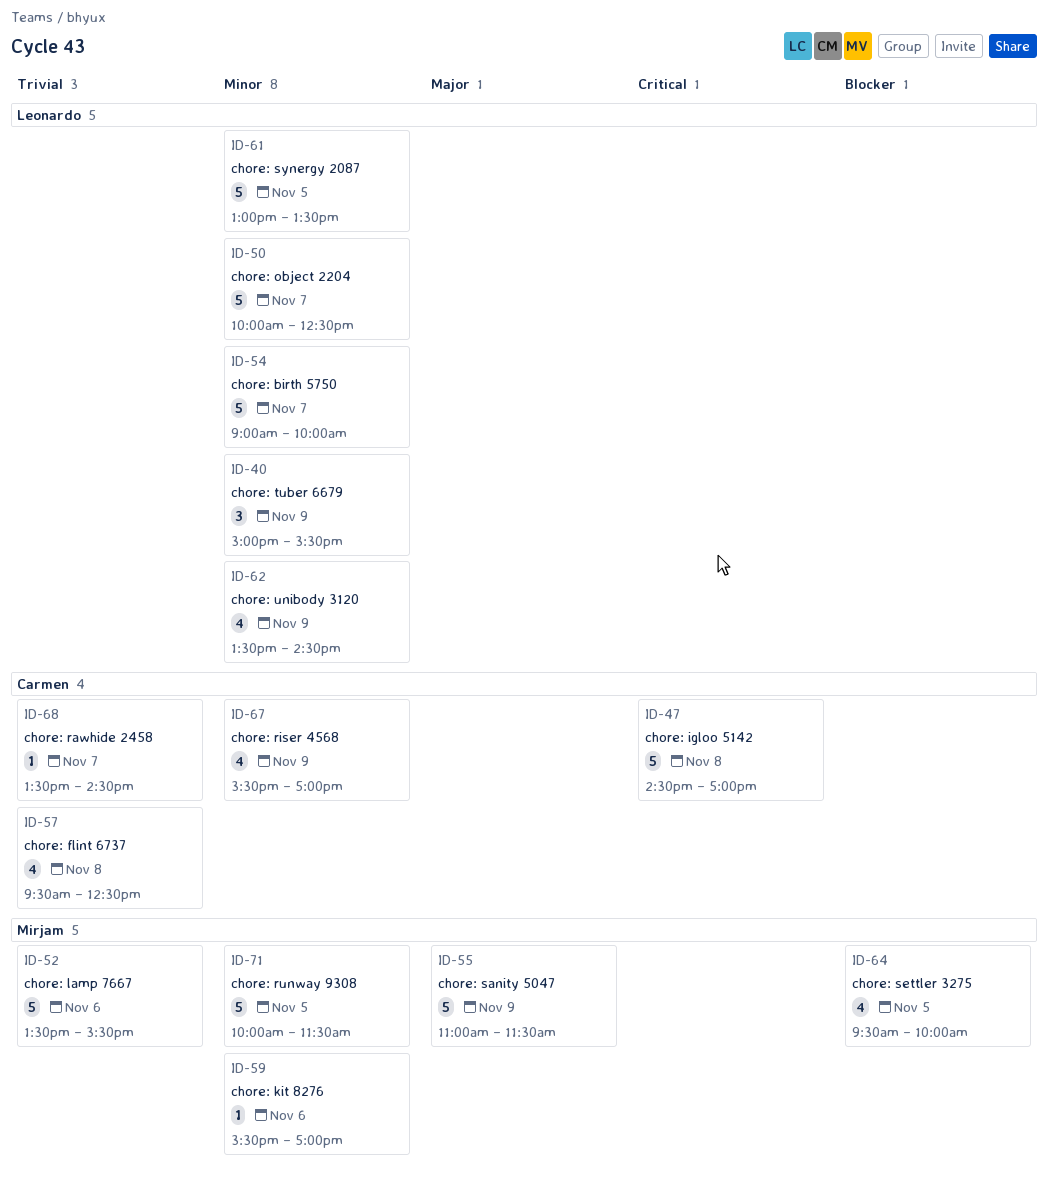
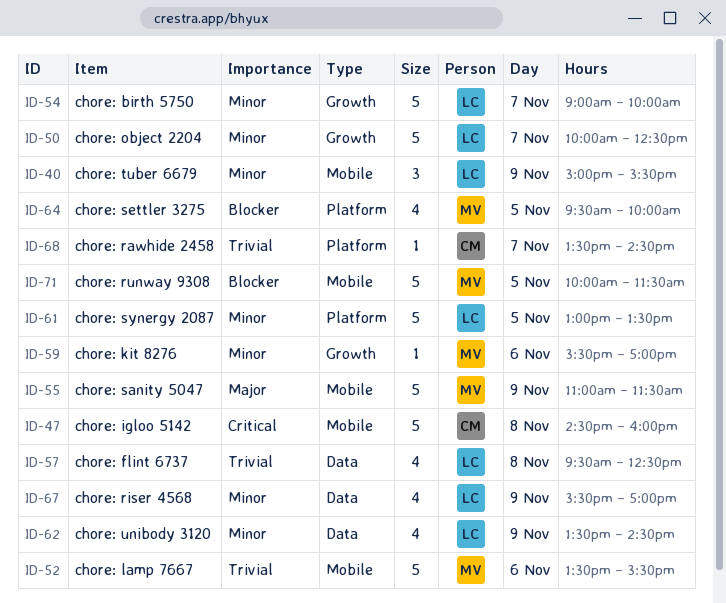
ID-47, ends: 17:00 -> 16:00
ID-57, owner: Carmen -> Leonardo
ID-67, owner: Carmen -> Leonardo
ID-71, priority: Minor -> Blocker

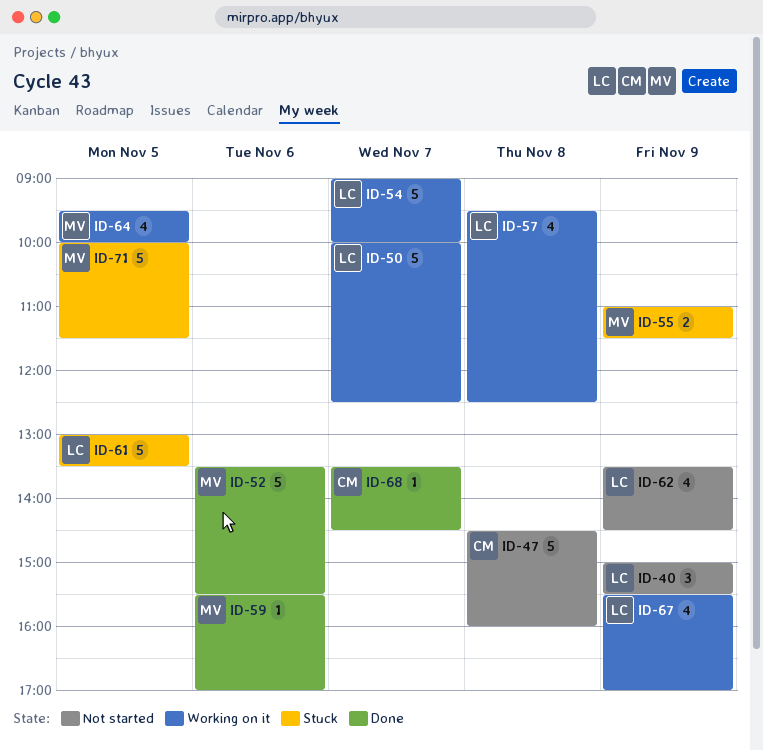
ID-55, estimate: 5 -> 2

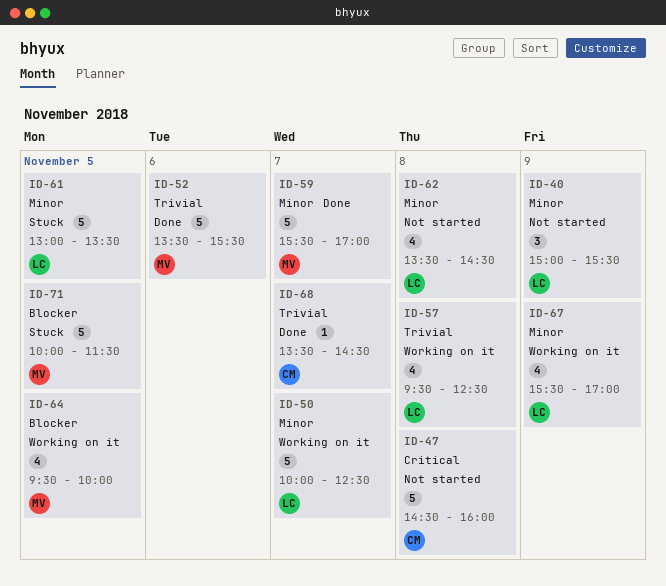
ID-54: present -> none
ID-55: present -> none
ID-59, estimate: 1 -> 5
ID-59, day: Nov 6 -> Nov 7
ID-62, day: Nov 9 -> Nov 8

